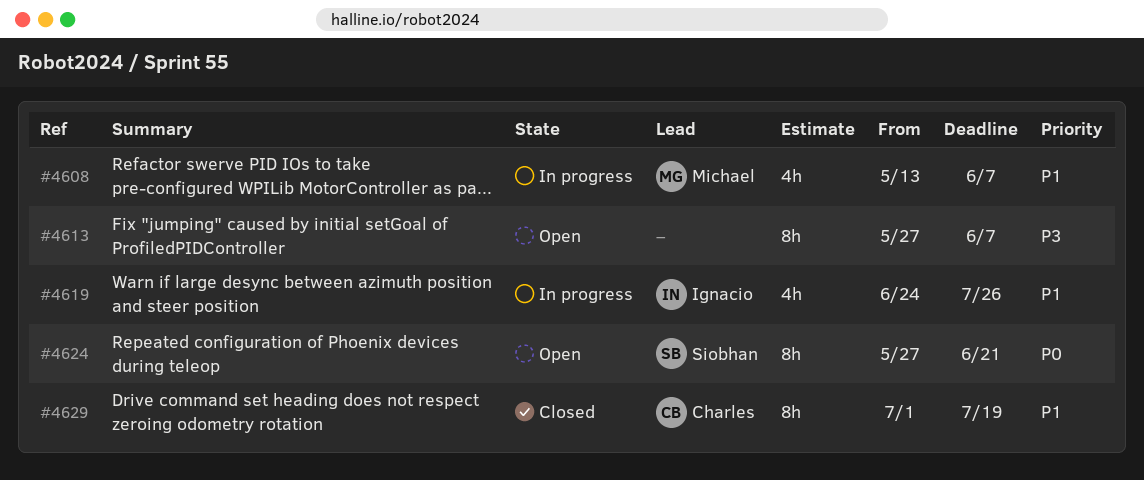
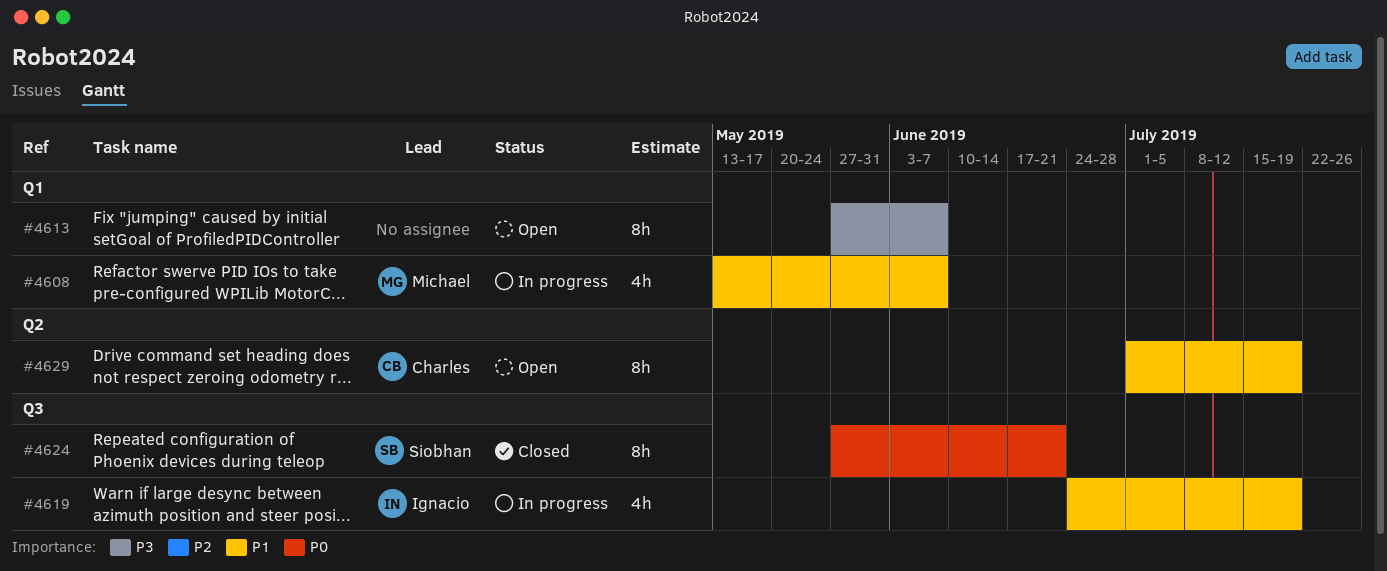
#4619, due: Jul 26 -> Jul 19
#4624, status: Open -> Closed
#4629, status: Closed -> Open

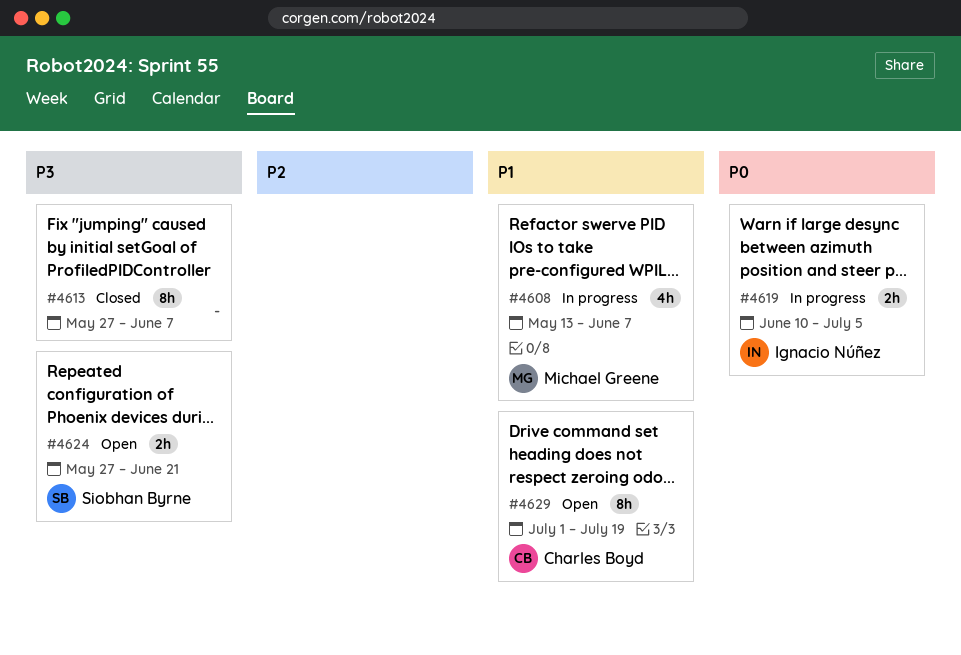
#4613, status: Open -> Closed
#4619, priority: P1 -> P0
#4619, estimate: 4h -> 2h
#4619, start: Jun 24 -> Jun 10
#4619, due: Jul 19 -> Jul 5
#4624, status: Closed -> Open
#4624, priority: P0 -> P3
#4624, estimate: 8h -> 2h

